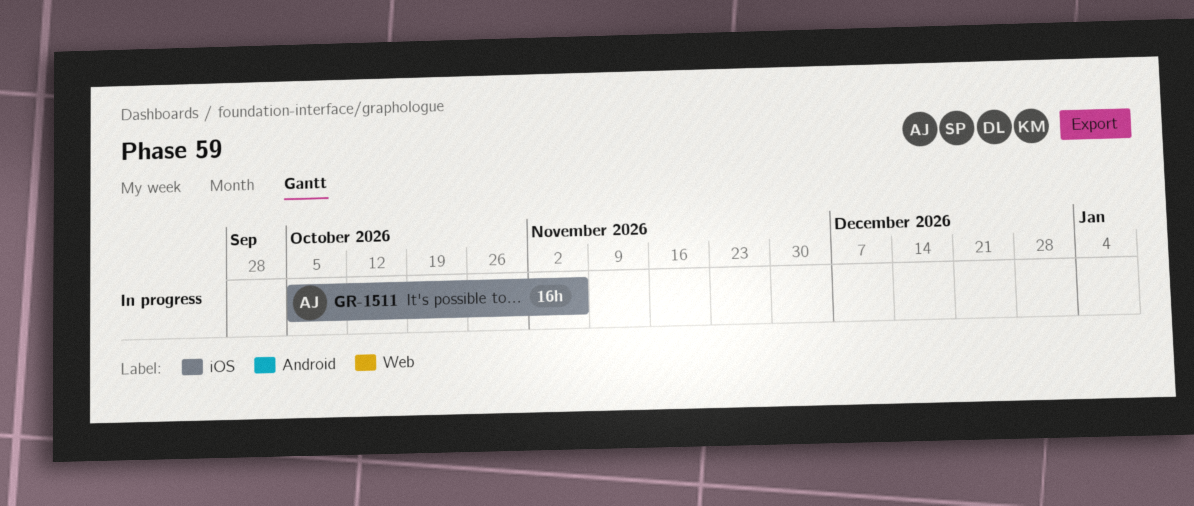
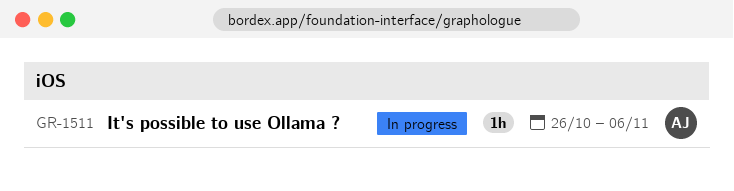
GR-1511, estimate: 16h -> 1h
GR-1511, start: Oct 5 -> Oct 26

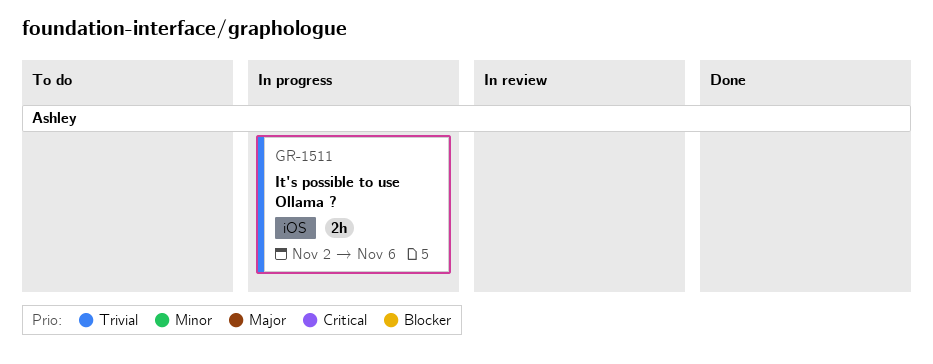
GR-1511, estimate: 1h -> 2h
GR-1511, start: Oct 26 -> Nov 2

